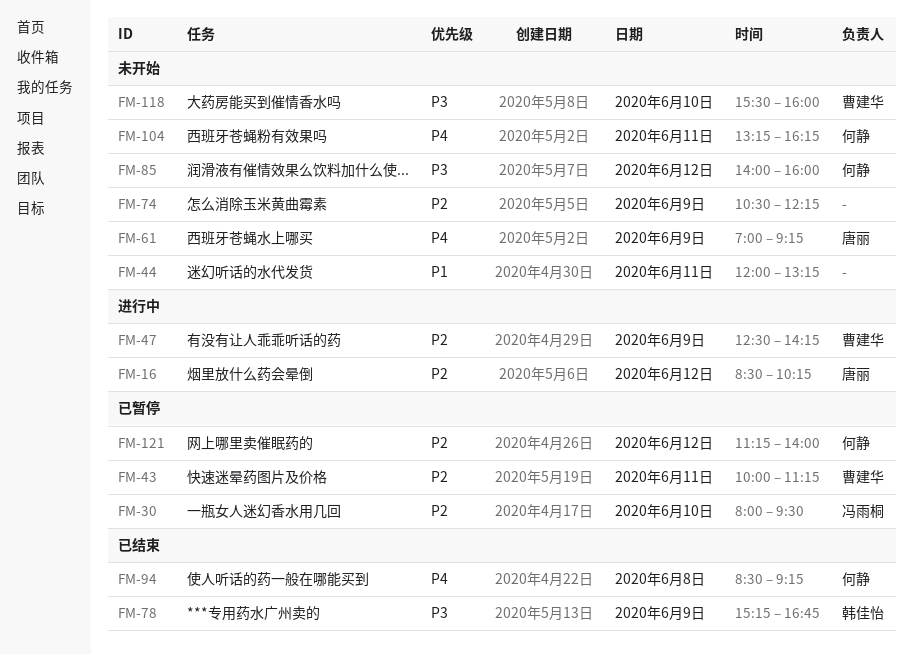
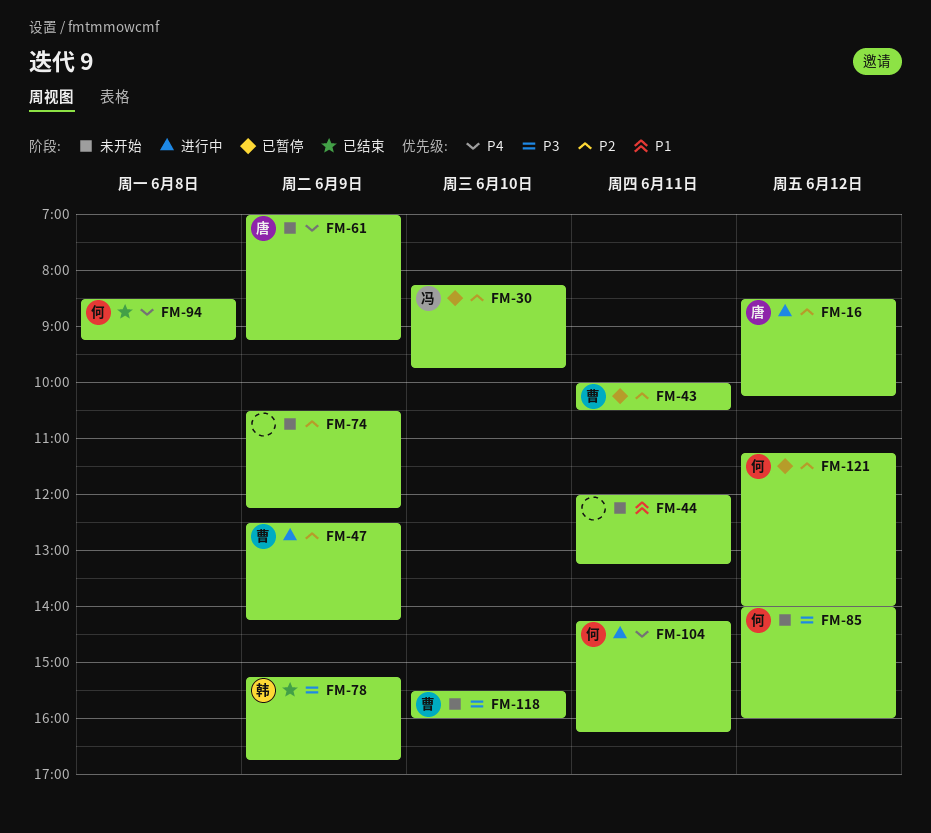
FM-30, begins: 08:00 -> 08:15
FM-30, ends: 09:30 -> 09:45
FM-43, ends: 11:15 -> 10:30
FM-104, status: 未开始 -> 进行中
FM-104, begins: 13:15 -> 14:15

